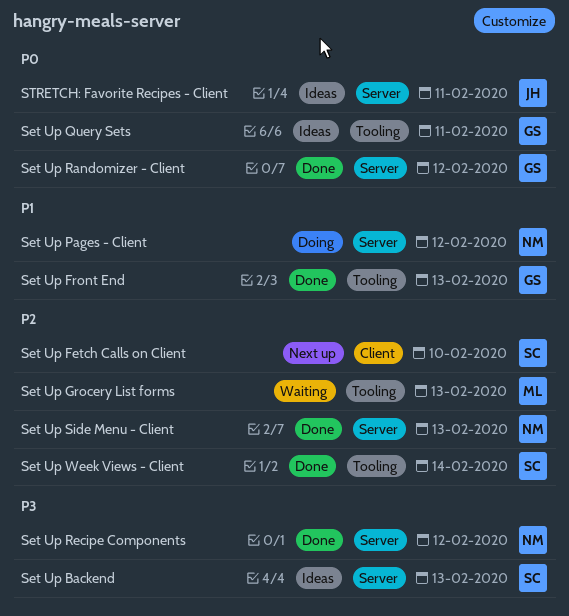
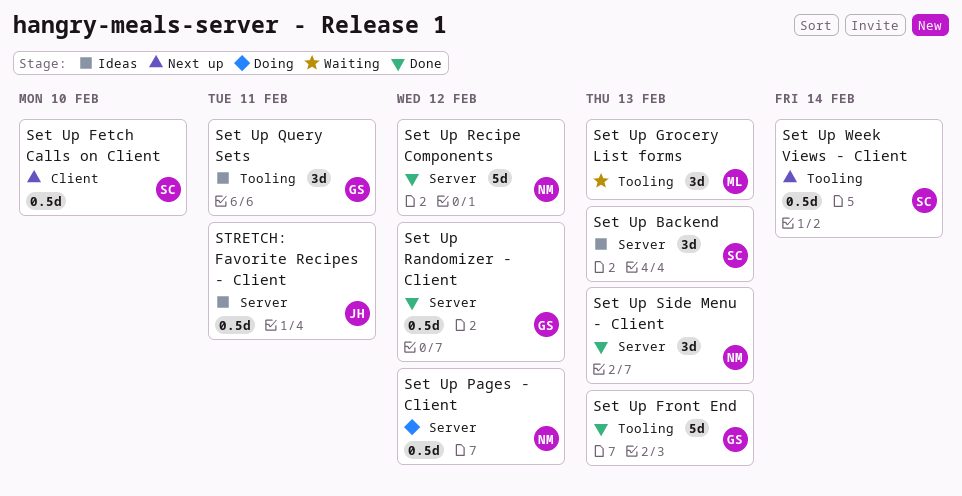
Set Up Week Views - Client, status: Done -> Next up

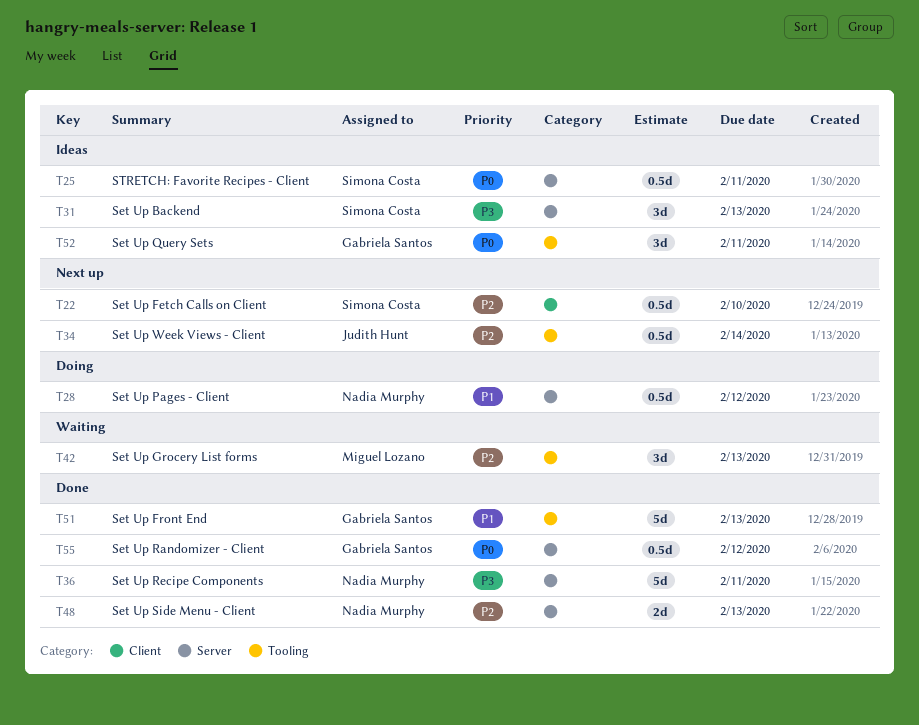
Set Up Recipe Components, due: Feb 12 -> Feb 11
Set Up Side Menu - Client, estimate: 3d -> 2d
Set Up Week Views - Client, owner: Simona Costa -> Judith Hunt
STRETCH: Favorite Recipes - Client, owner: Judith Hunt -> Simona Costa

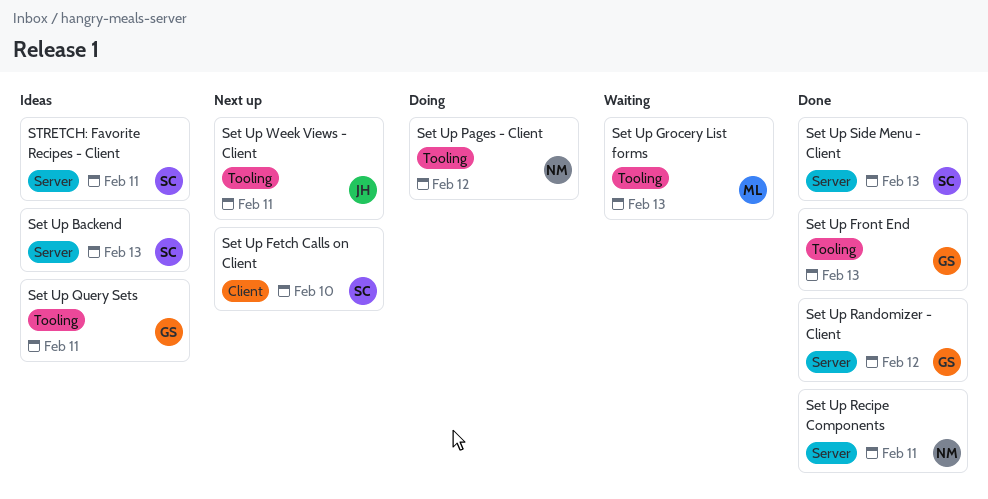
Set Up Pages - Client, label: Server -> Tooling
Set Up Side Menu - Client, owner: Nadia Murphy -> Simona Costa
Set Up Week Views - Client, due: Feb 14 -> Feb 11

